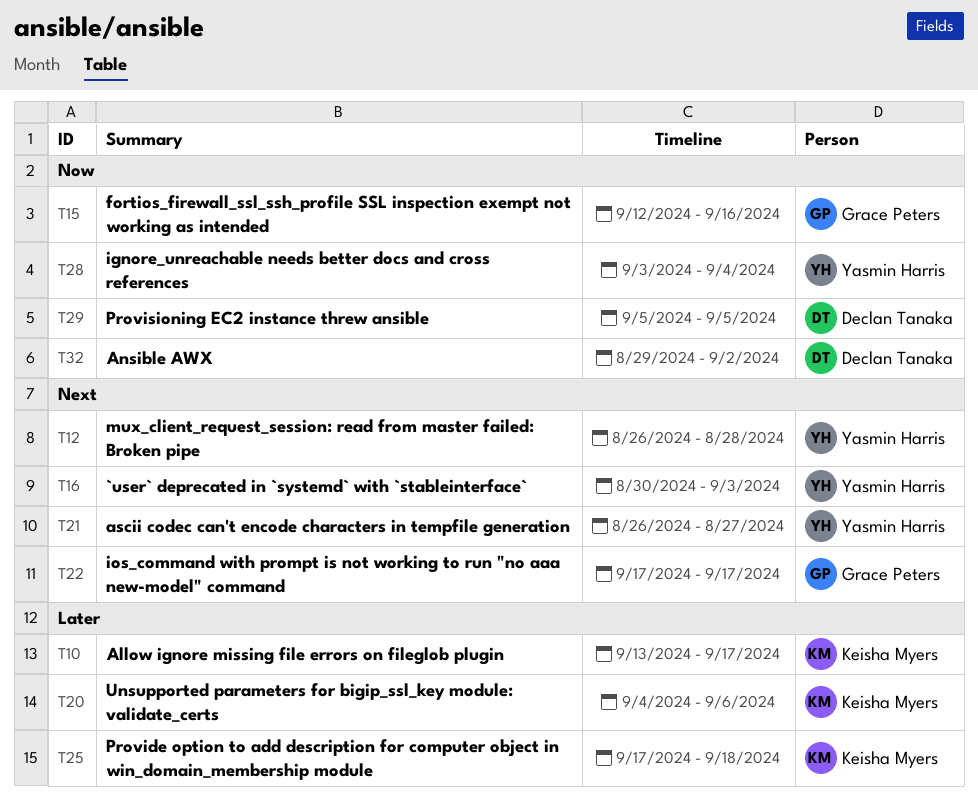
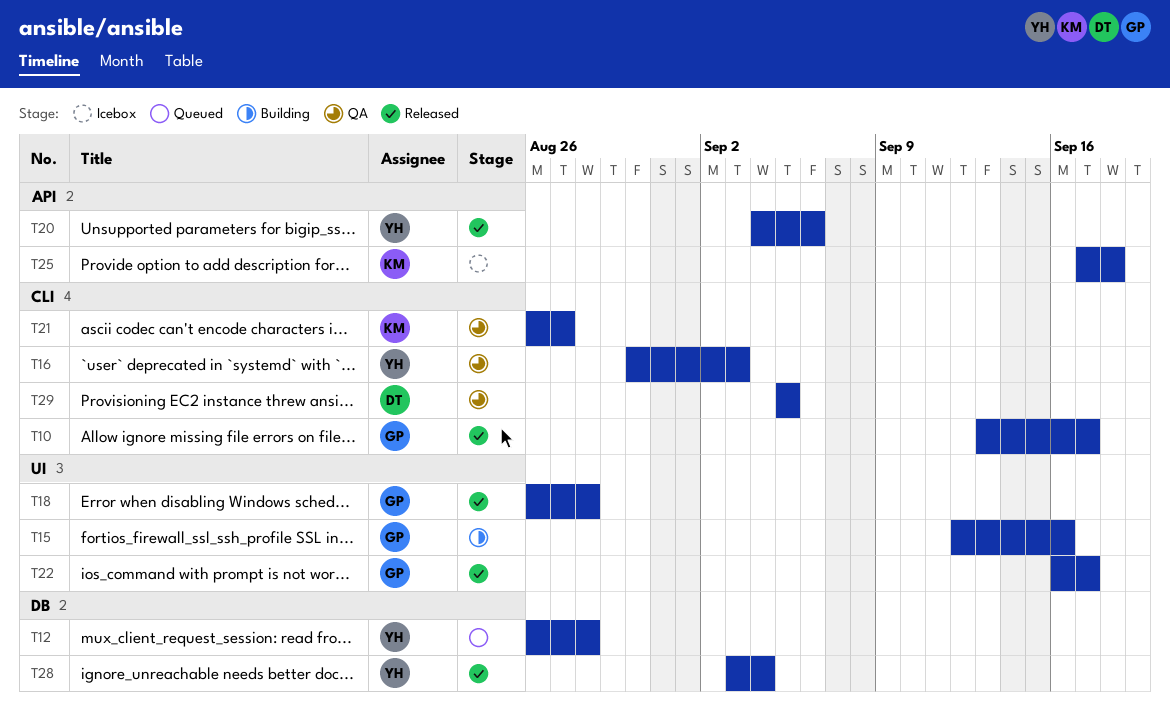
T10, owner: Keisha Myers -> Grace Peters
T18: none -> present
T20, owner: Keisha Myers -> Yasmin Harris
T21, owner: Yasmin Harris -> Keisha Myers
T22, start: Sep 17 -> Sep 16
T32: present -> none

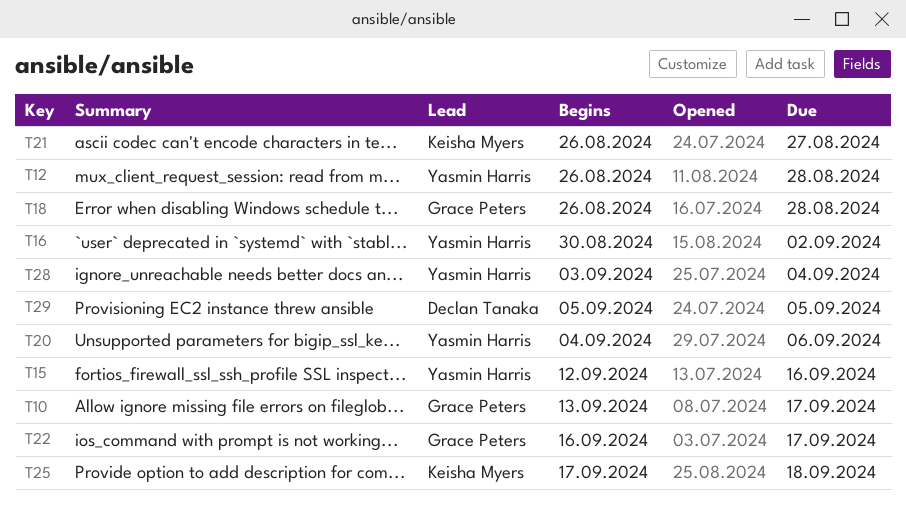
T15, owner: Grace Peters -> Yasmin Harris
T16, due: Sep 3 -> Sep 2

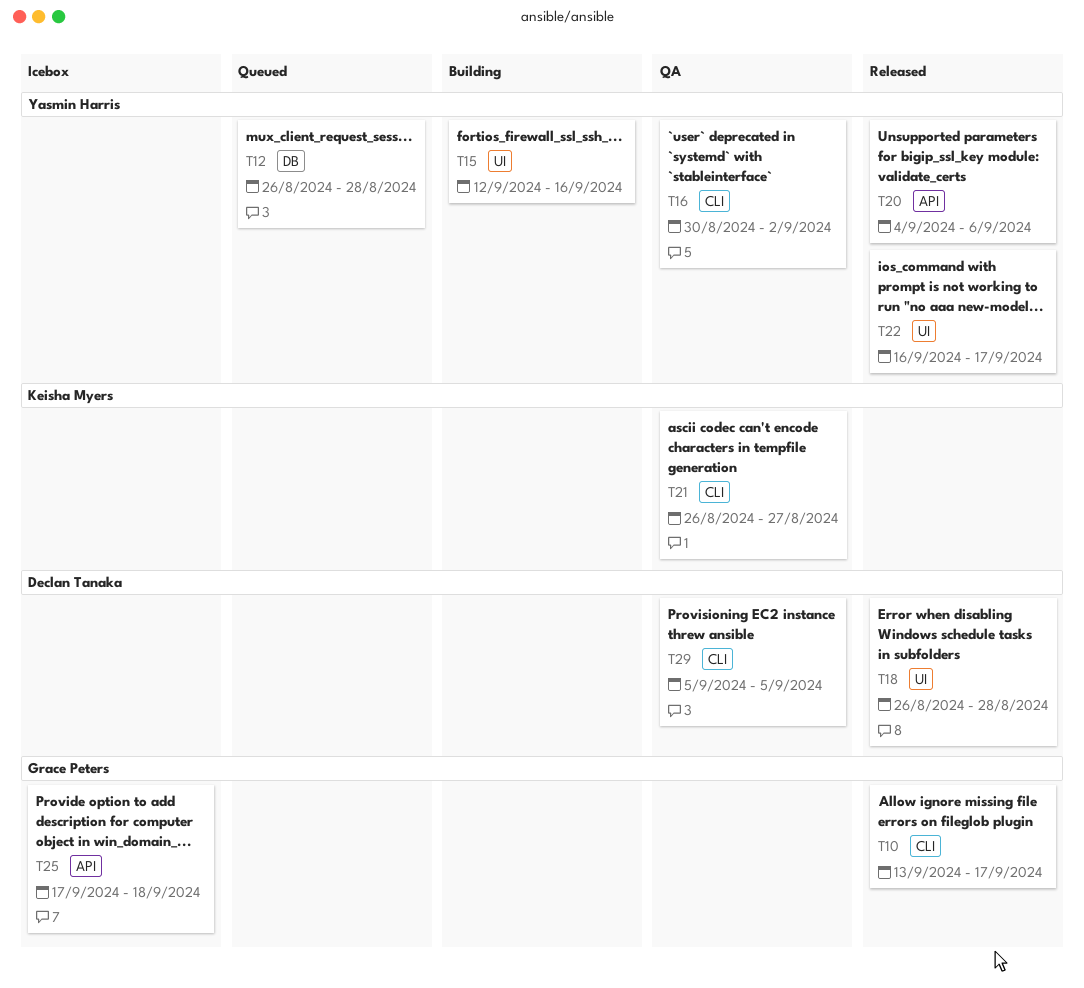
T18, owner: Grace Peters -> Declan Tanaka
T22, owner: Grace Peters -> Yasmin Harris
T25, owner: Keisha Myers -> Grace Peters
T28: present -> none

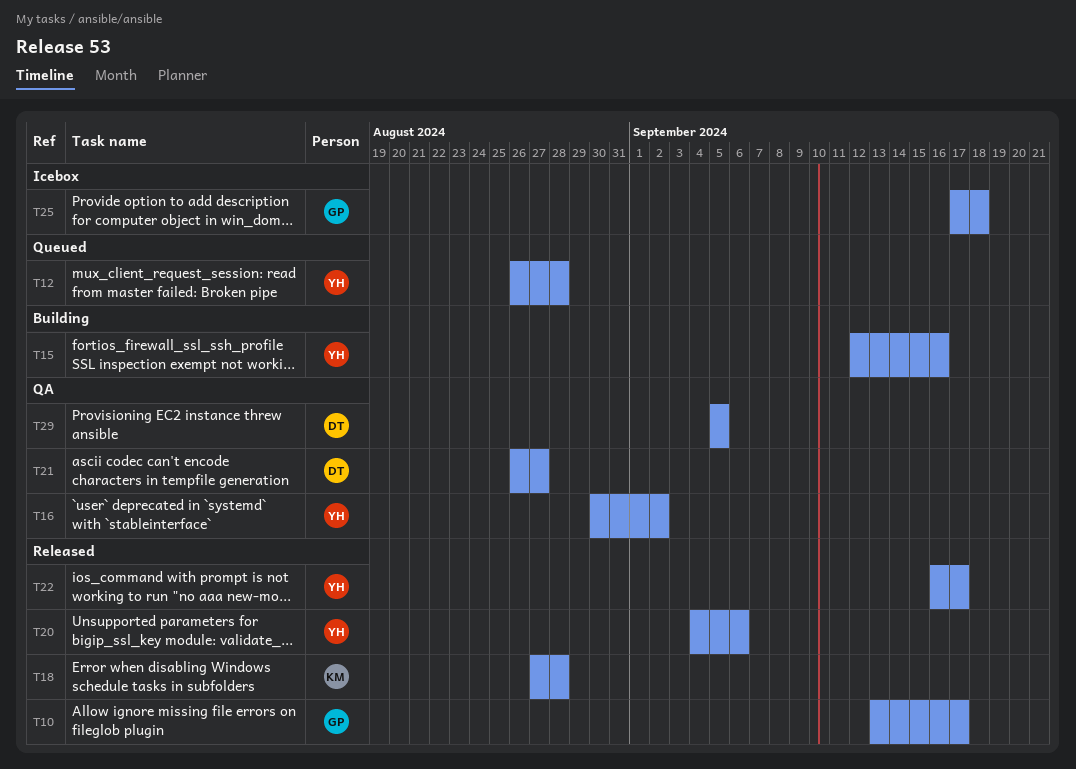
T18, owner: Declan Tanaka -> Keisha Myers
T18, start: Aug 26 -> Aug 27
T21, owner: Keisha Myers -> Declan Tanaka

